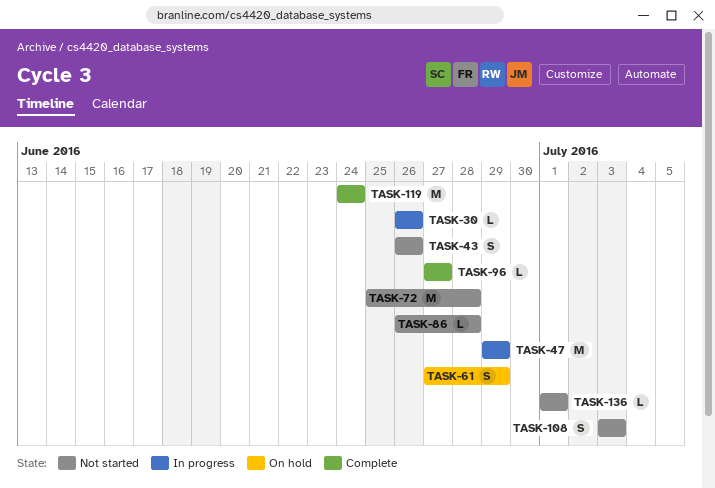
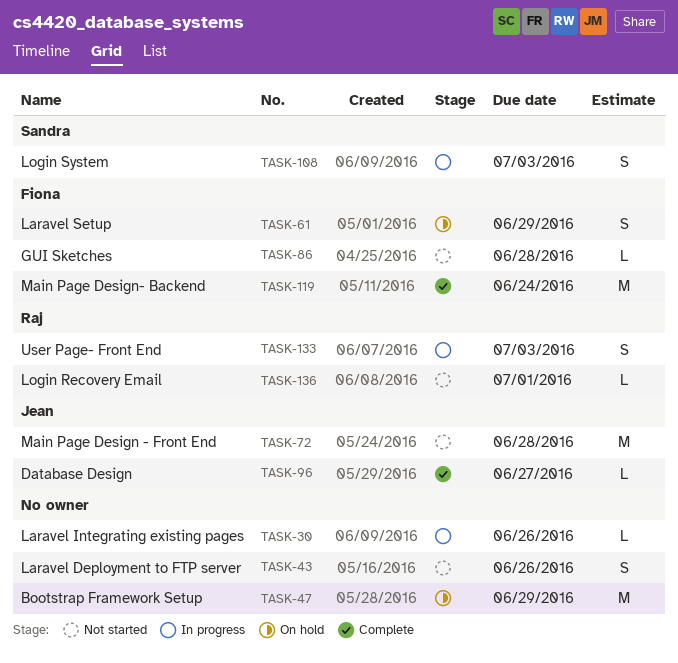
TASK-47, status: In progress -> On hold
TASK-108, status: Not started -> In progress
TASK-133: none -> present

